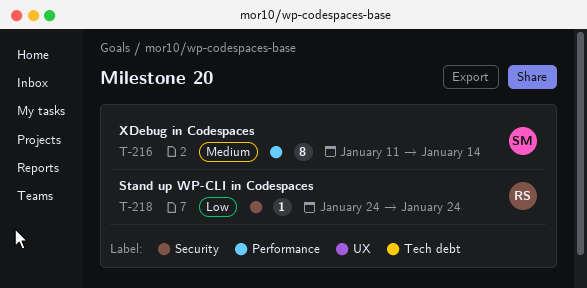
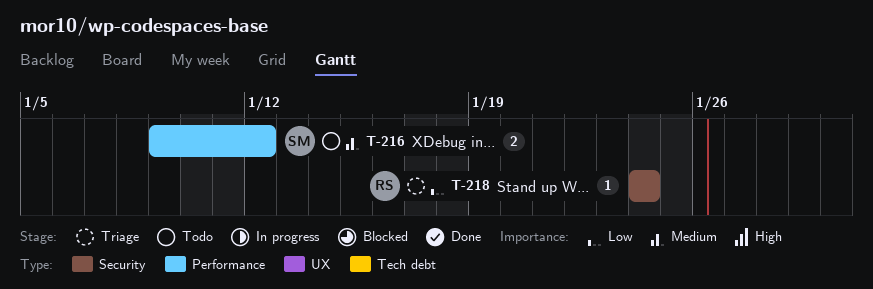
T-216, estimate: 8 -> 2
T-216, start: Jan 11 -> Jan 9
T-216, due: Jan 14 -> Jan 12

